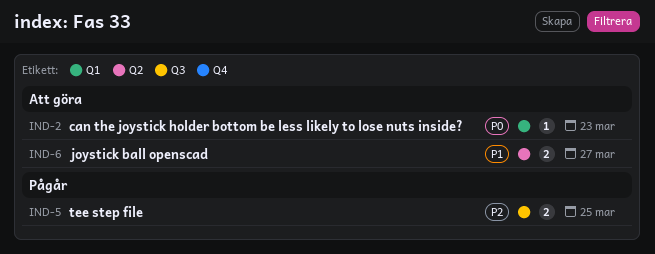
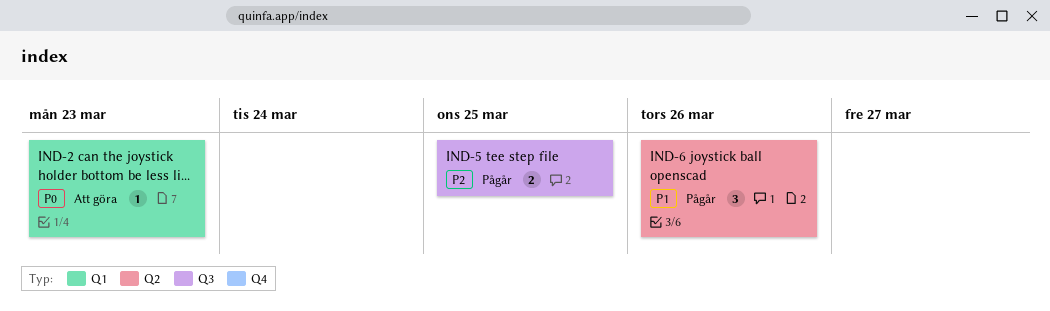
IND-6, status: Att göra -> Pågår
IND-6, estimate: 2 -> 3
IND-6, due: Mar 27 -> Mar 26

